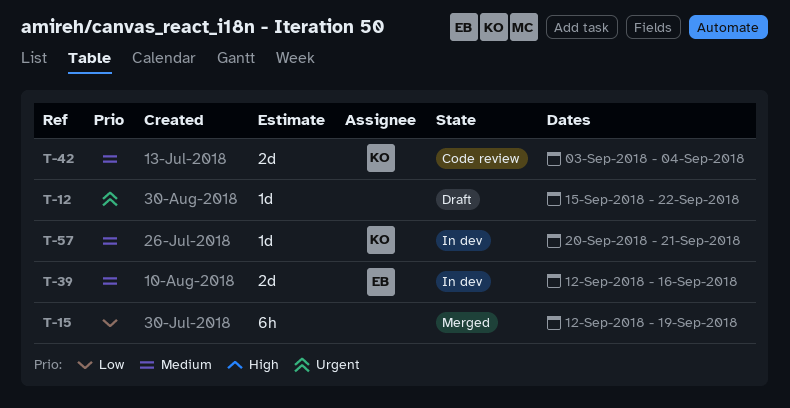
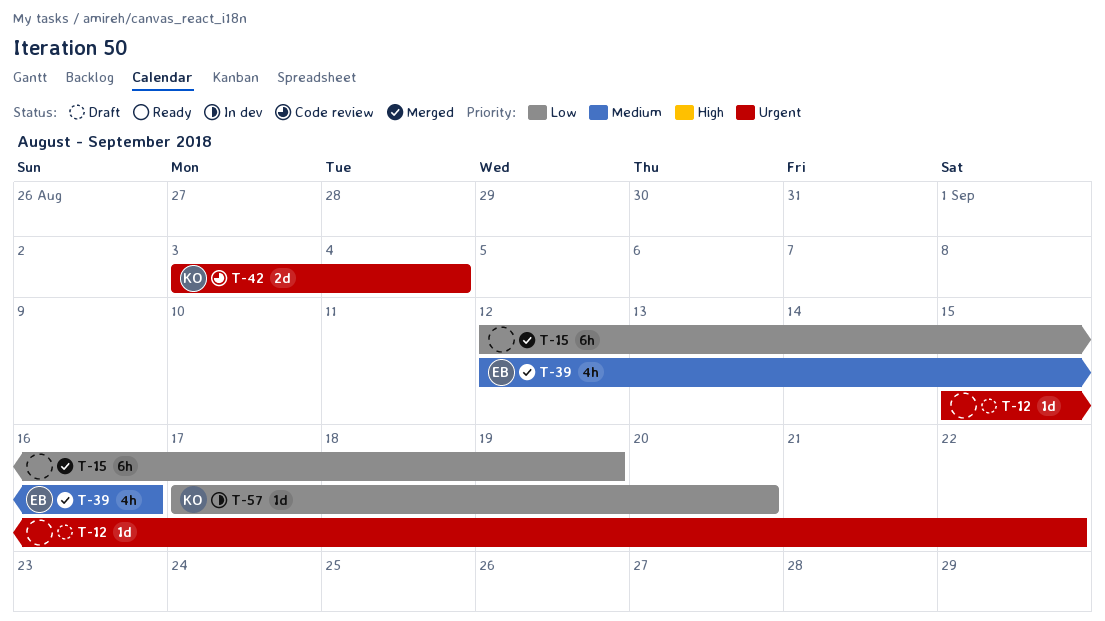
T-39, status: In dev -> Merged
T-39, estimate: 2d -> 4h
T-42, priority: Medium -> Urgent
T-57, priority: Medium -> Low
T-57, start: Sep 20 -> Sep 17
T-57, due: Sep 21 -> Sep 20

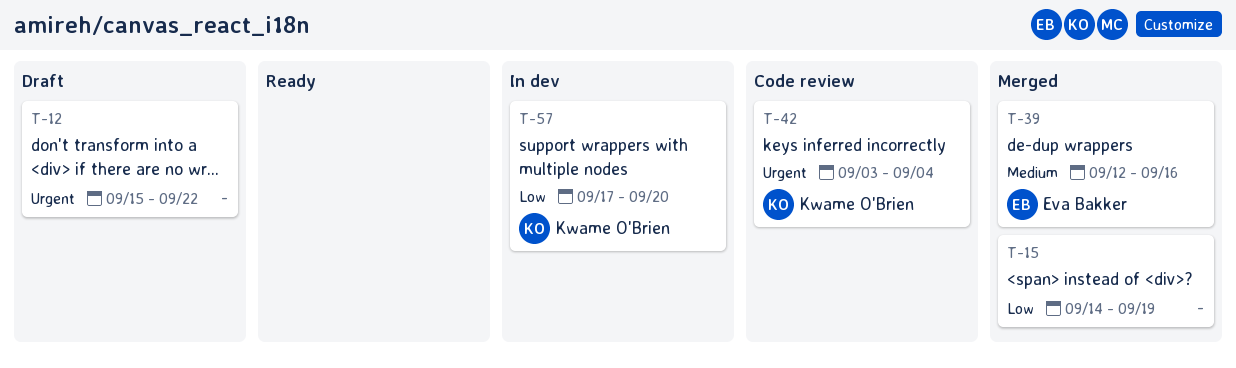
T-15, start: Sep 12 -> Sep 14

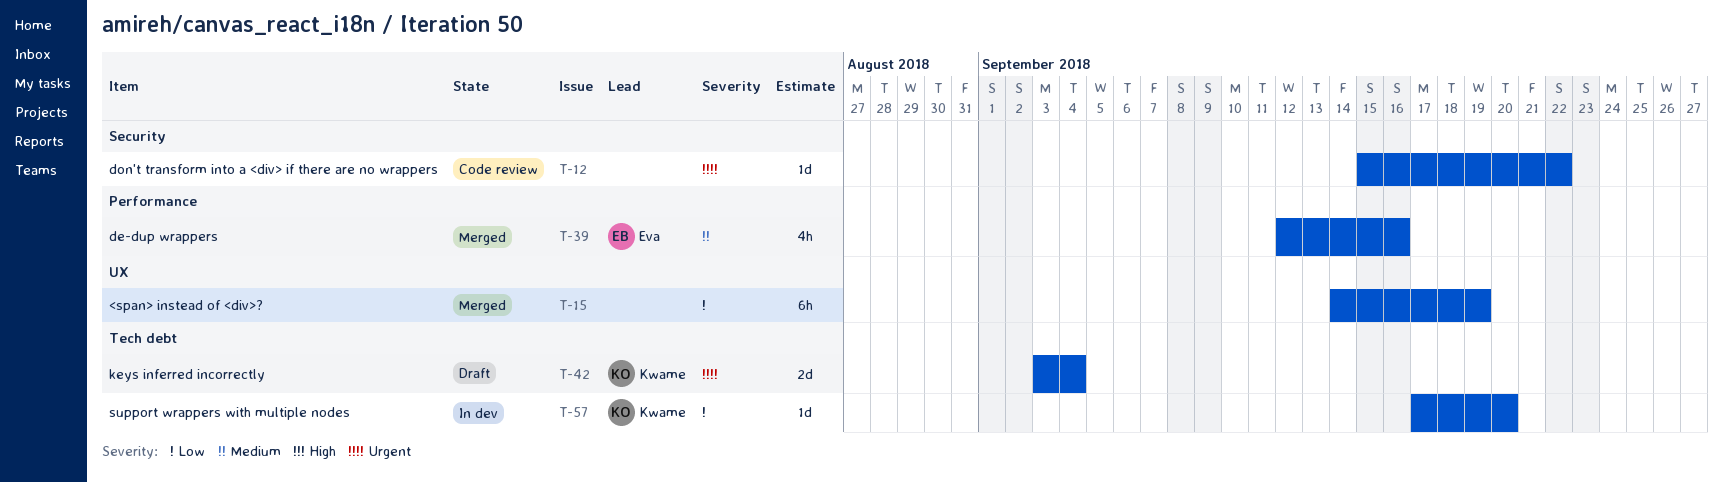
T-12, status: Draft -> Code review
T-42, status: Code review -> Draft

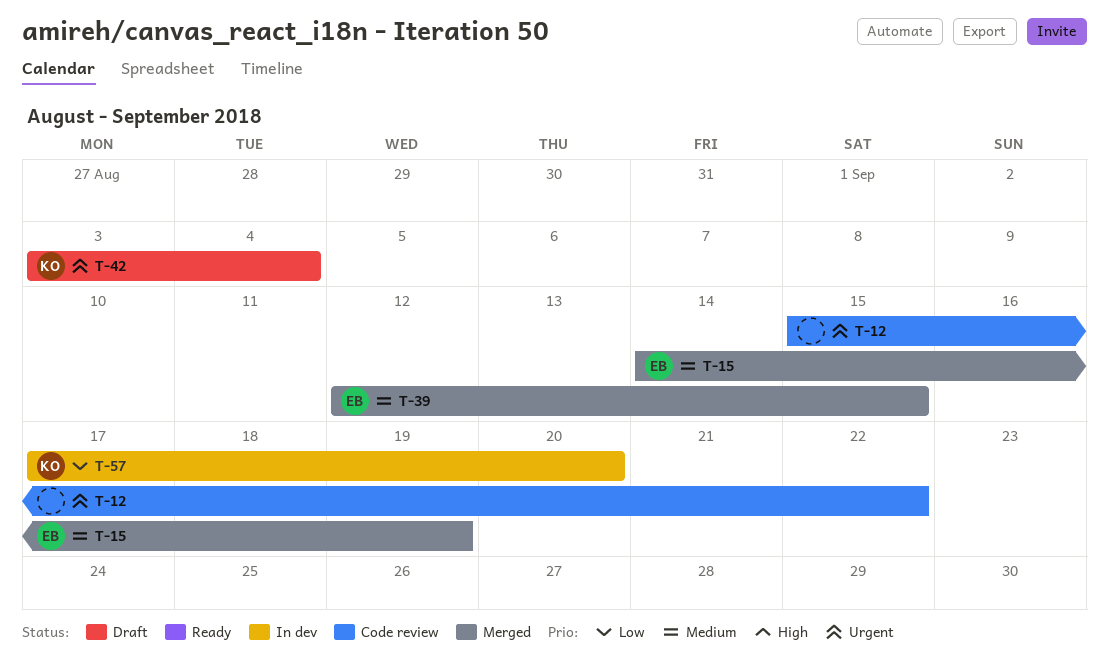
T-15, owner: none -> Eva
T-15, priority: Low -> Medium
T-39, due: Sep 16 -> Sep 15

